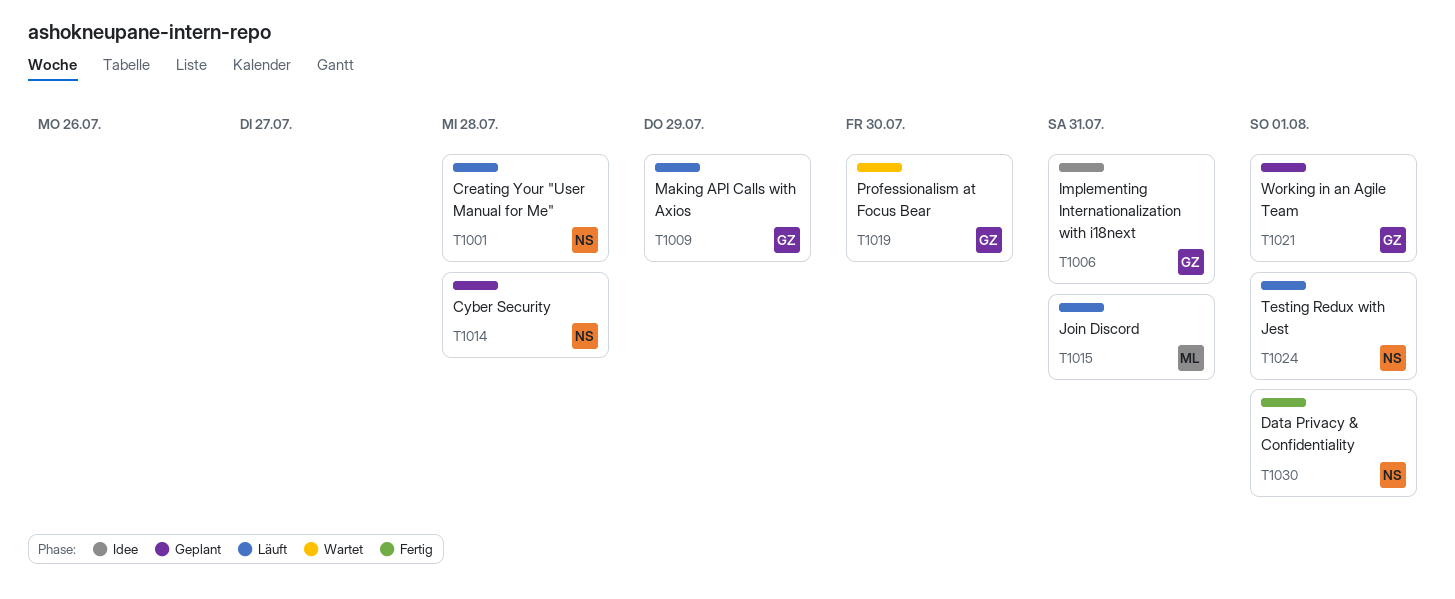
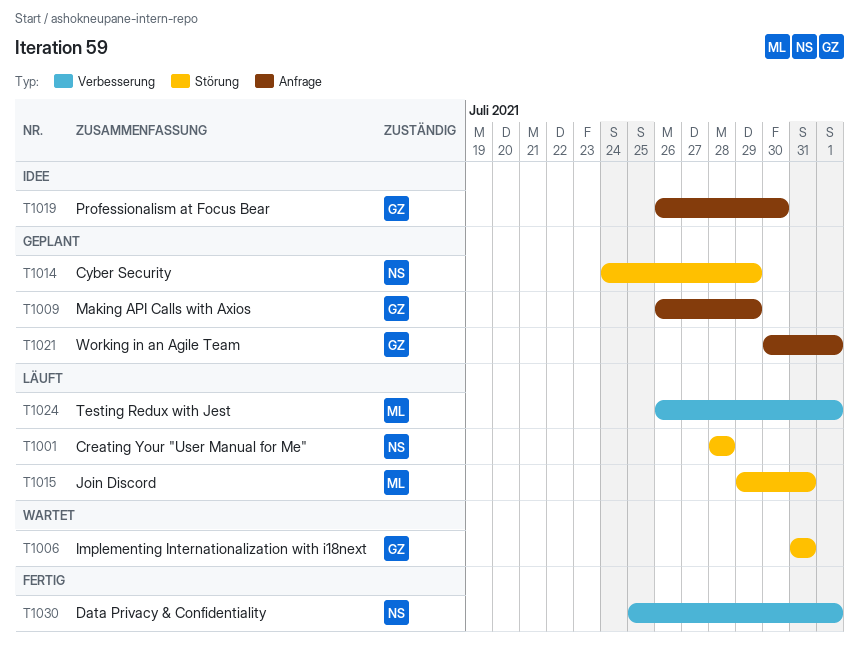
T1006, status: Idee -> Wartet
T1009, status: Läuft -> Geplant
T1014, due: Jul 28 -> Jul 29
T1019, status: Wartet -> Idee
T1024, owner: NS -> ML

